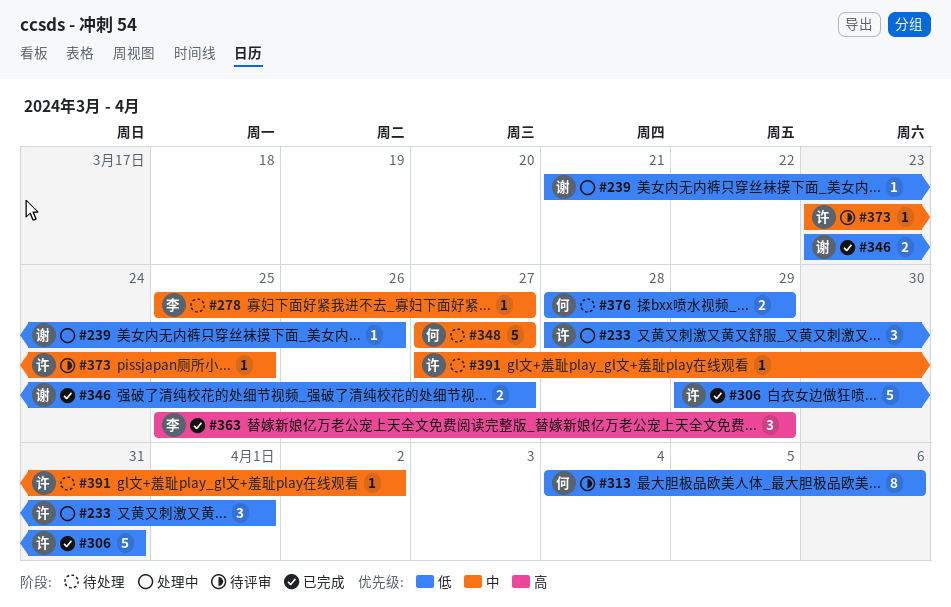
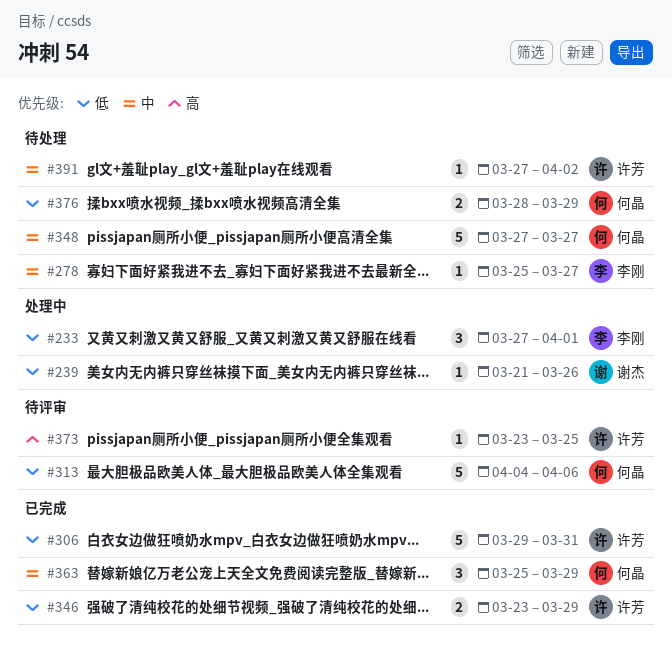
#233, owner: 许芳 -> 李刚
#233, start: Mar 28 -> Mar 27
#313, estimate: 8 -> 5
#346, owner: 谢杰 -> 许芳
#346, due: Mar 27 -> Mar 29
#363, owner: 李刚 -> 何晶
#363, priority: 高 -> 中
#373, priority: 中 -> 高

